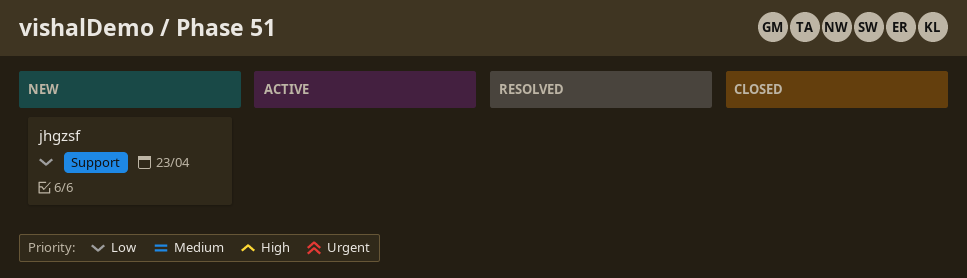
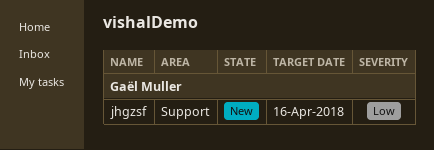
jhgzsf, due: Apr 23 -> Apr 16

